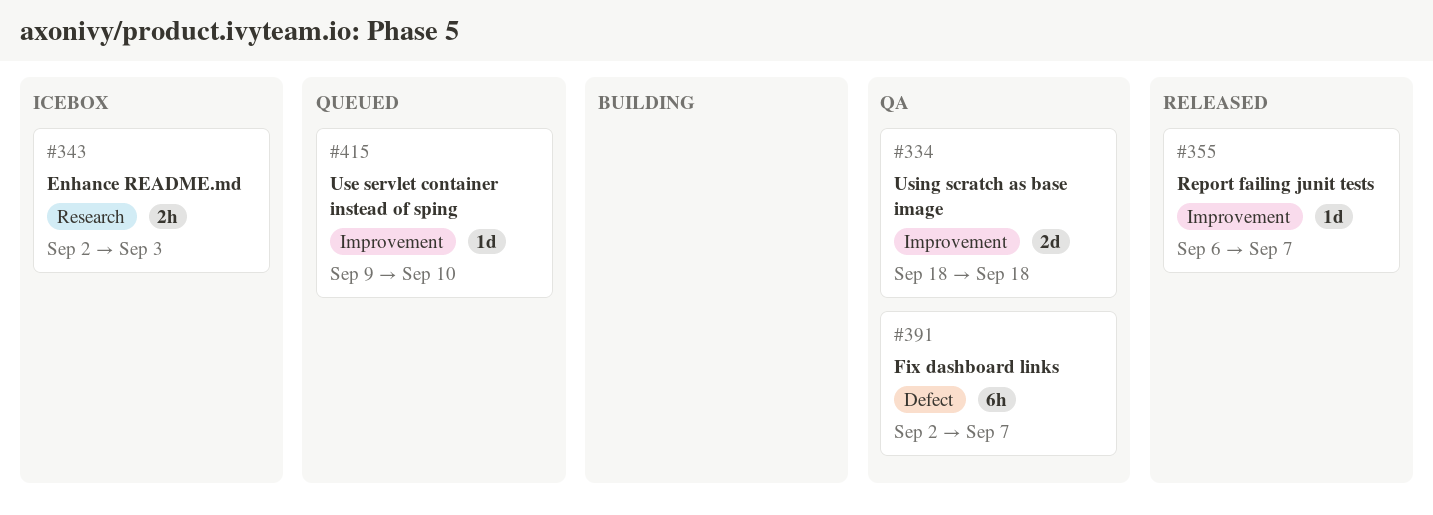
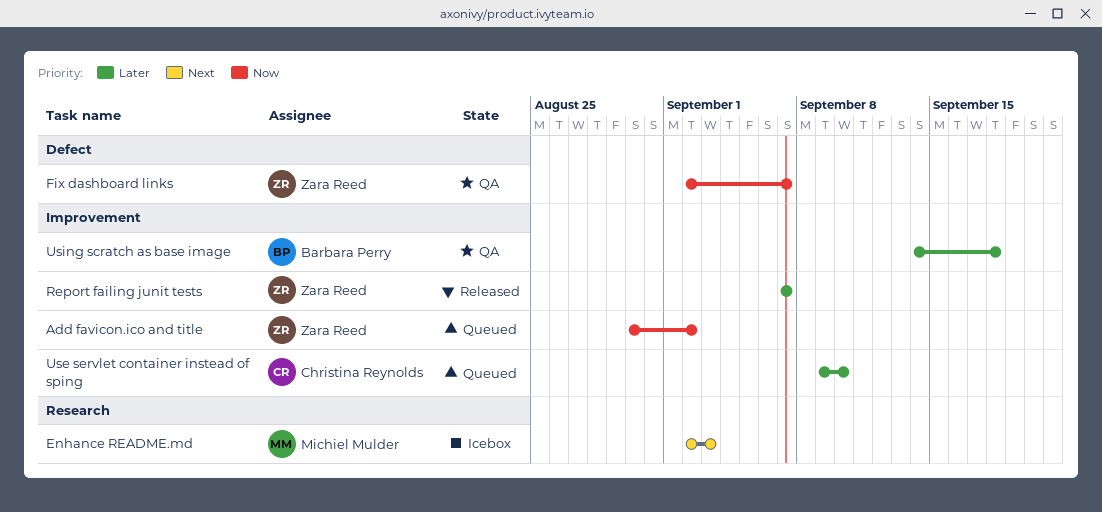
Add favicon.ico and title: none -> present
Report failing junit tests, start: Sep 6 -> Sep 7
Using scratch as base image, start: Sep 18 -> Sep 14

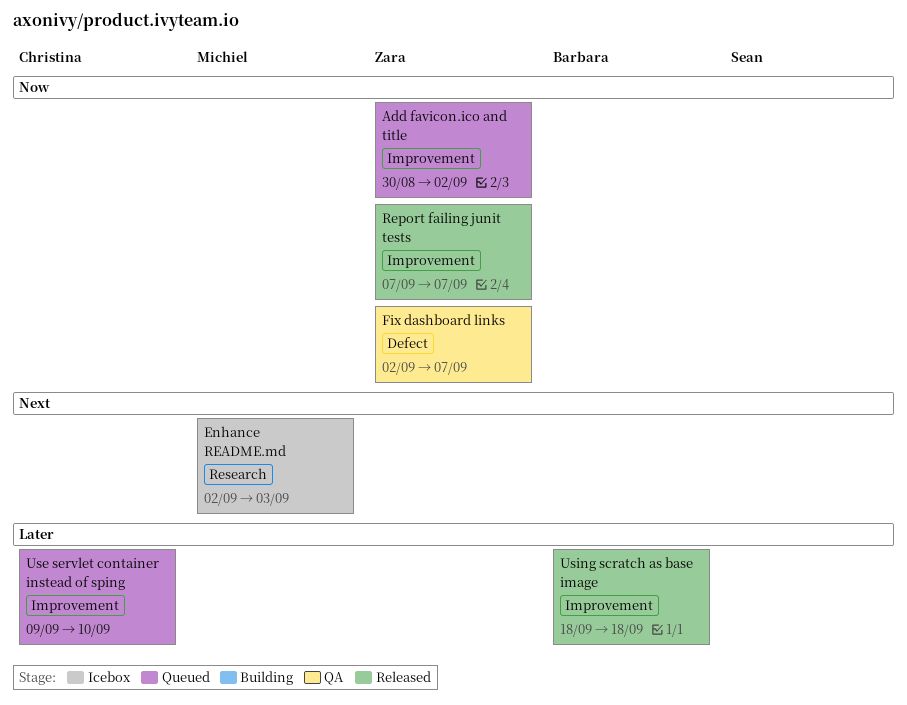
Report failing junit tests, priority: Later -> Now
Using scratch as base image, status: QA -> Released
Using scratch as base image, start: Sep 14 -> Sep 18

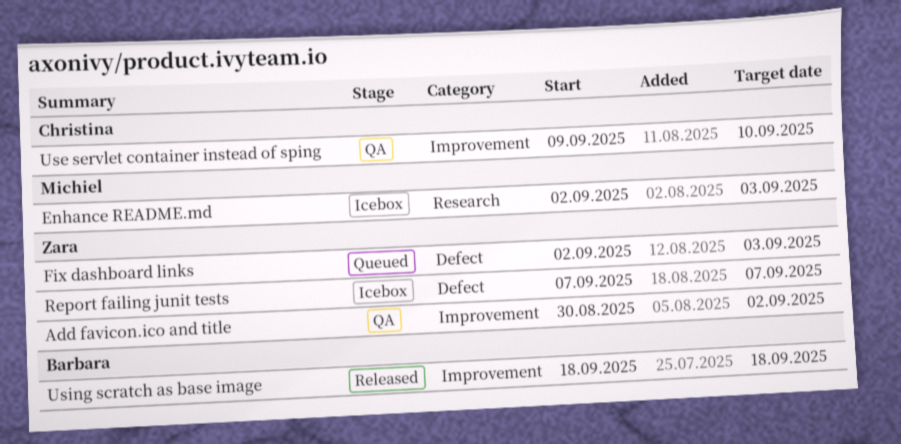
Add favicon.ico and title, status: Queued -> QA
Fix dashboard links, status: QA -> Queued
Fix dashboard links, due: Sep 7 -> Sep 3
Report failing junit tests, status: Released -> Icebox
Report failing junit tests, label: Improvement -> Defect
Use servlet container instead of sping, status: Queued -> QA

